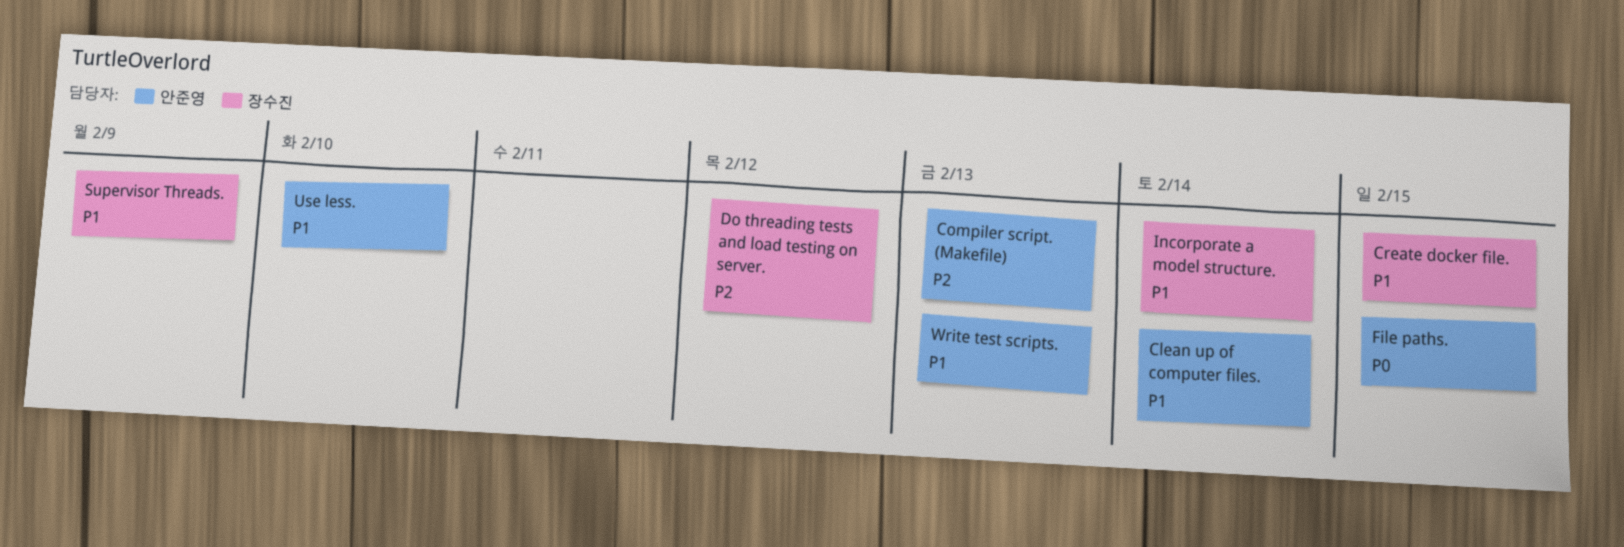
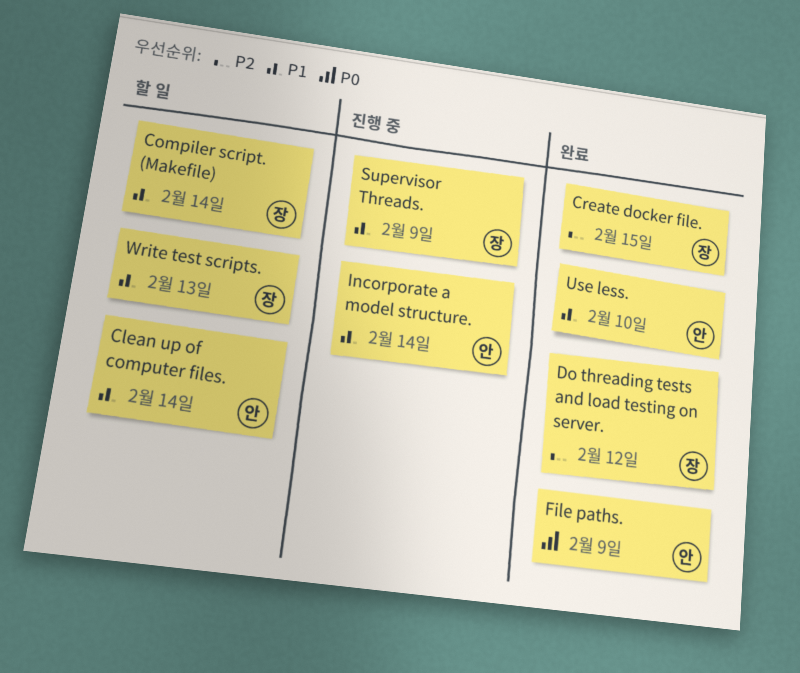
Compiler script. (Makefile), owner: 안준영 -> 장수진
Compiler script. (Makefile), priority: P2 -> P1
Compiler script. (Makefile), due: Feb 13 -> Feb 14
Create docker file., priority: P1 -> P2
File paths., due: Feb 15 -> Feb 9
Incorporate a model structure., owner: 장수진 -> 안준영
Write test scripts., owner: 안준영 -> 장수진

